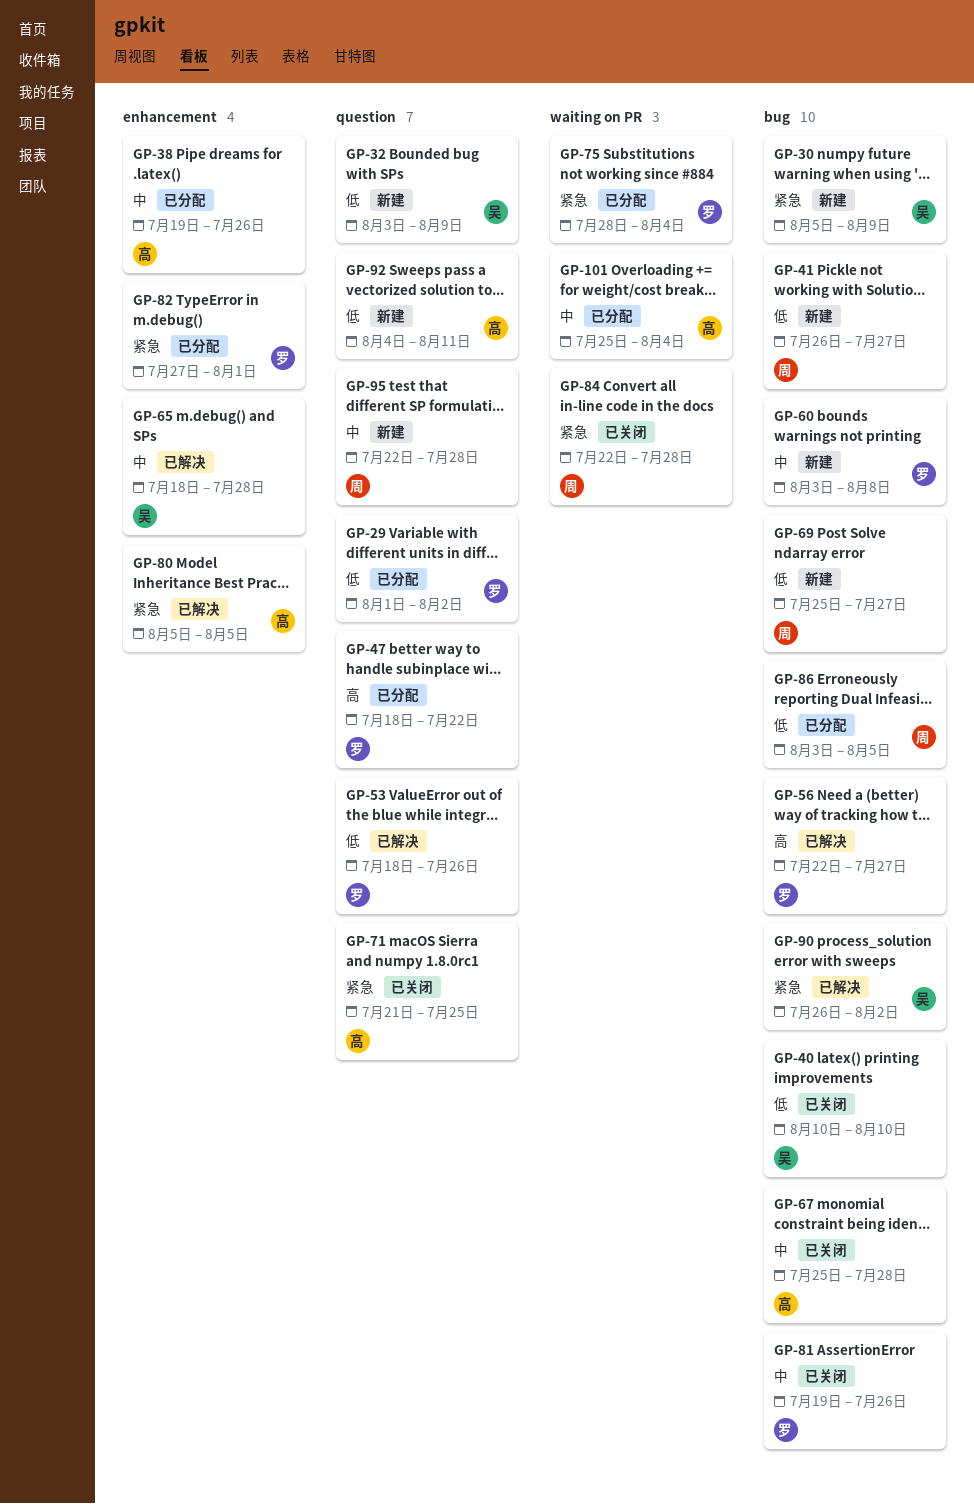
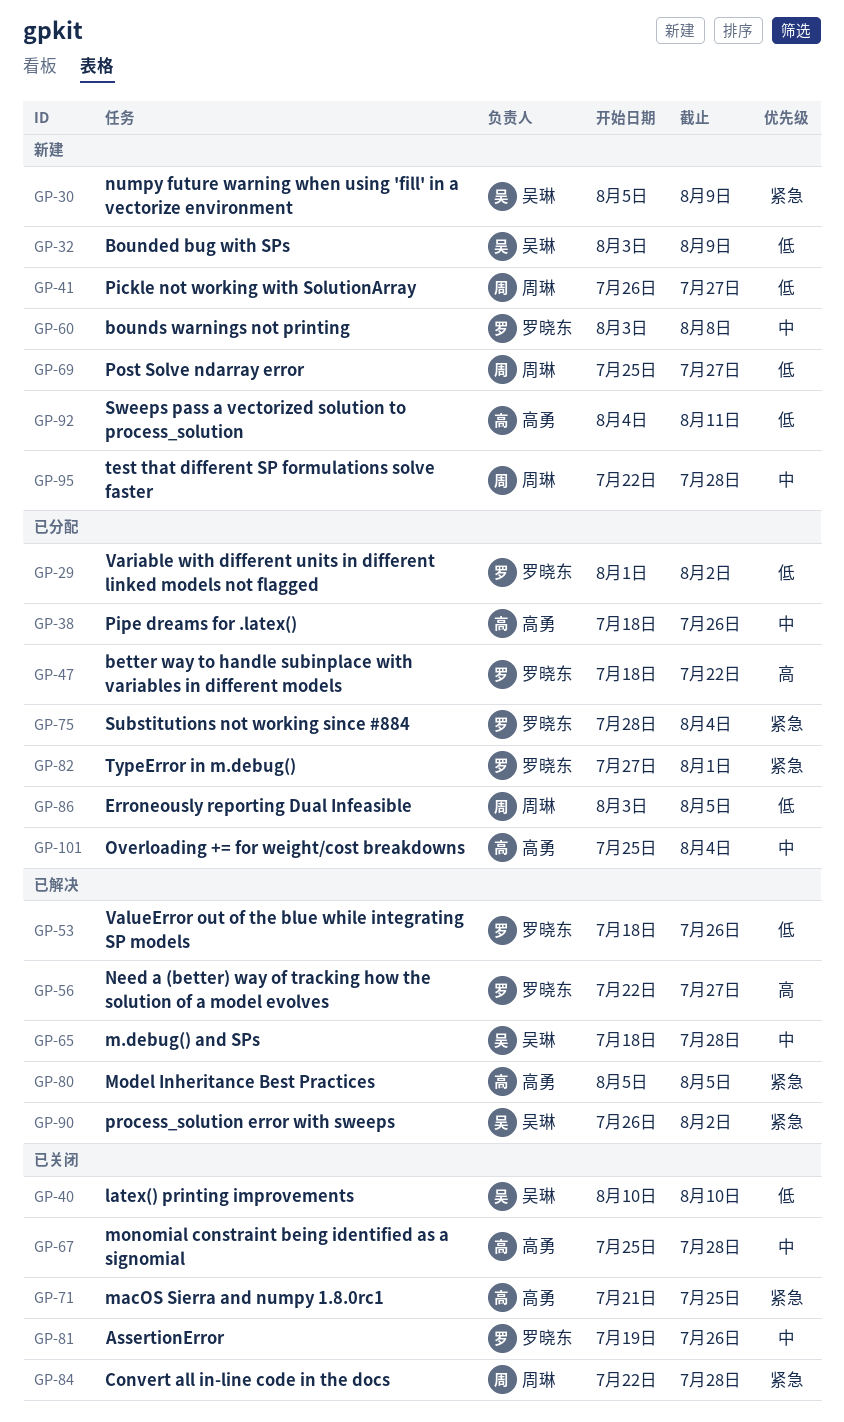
GP-38, start: Jul 19 -> Jul 18

